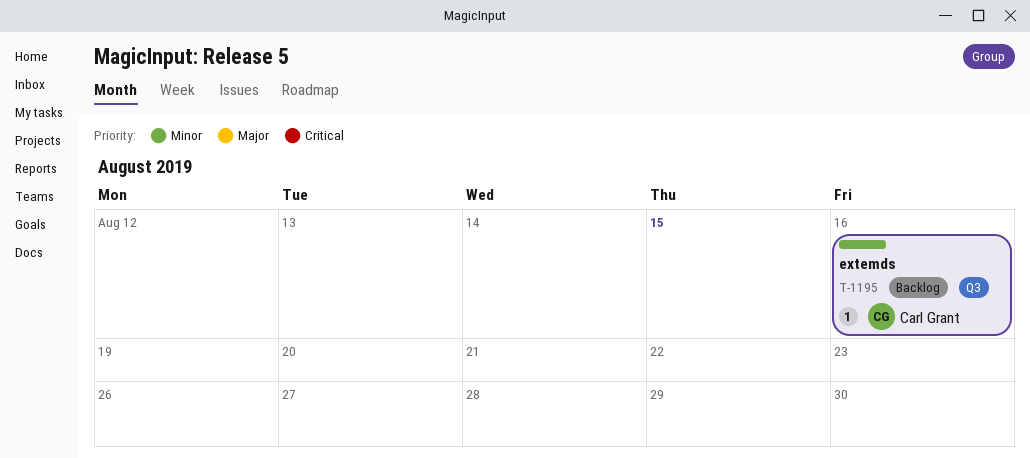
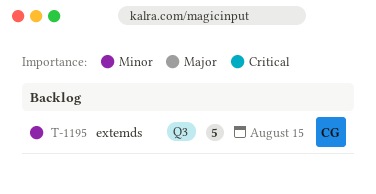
T-1195, estimate: 1 -> 5
T-1195, due: Aug 16 -> Aug 15

